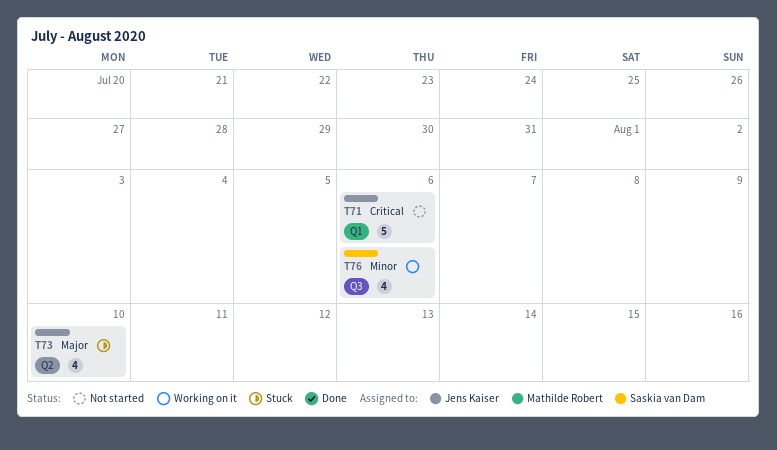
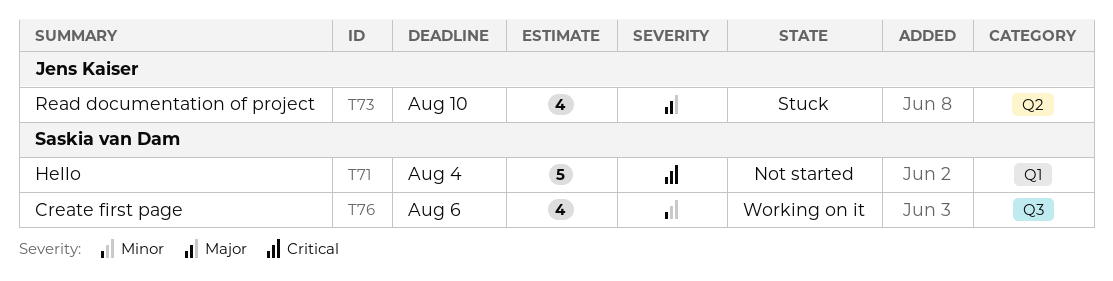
T71, owner: Jens Kaiser -> Saskia van Dam
T71, due: Aug 6 -> Aug 4

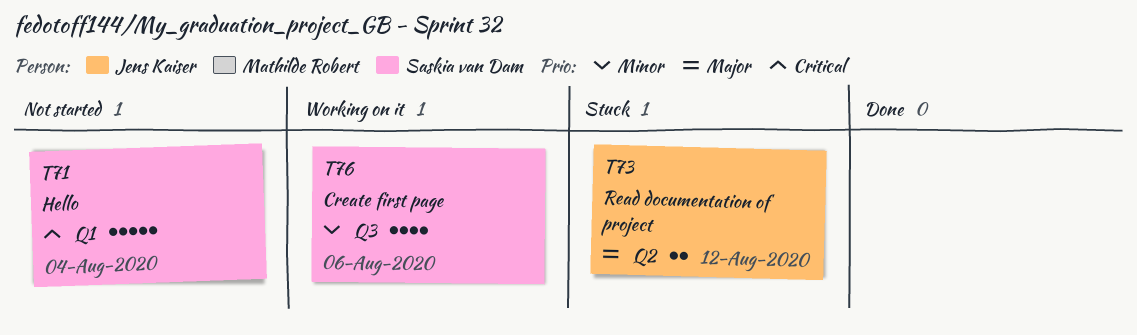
T73, estimate: 4 -> 2
T73, due: Aug 10 -> Aug 12

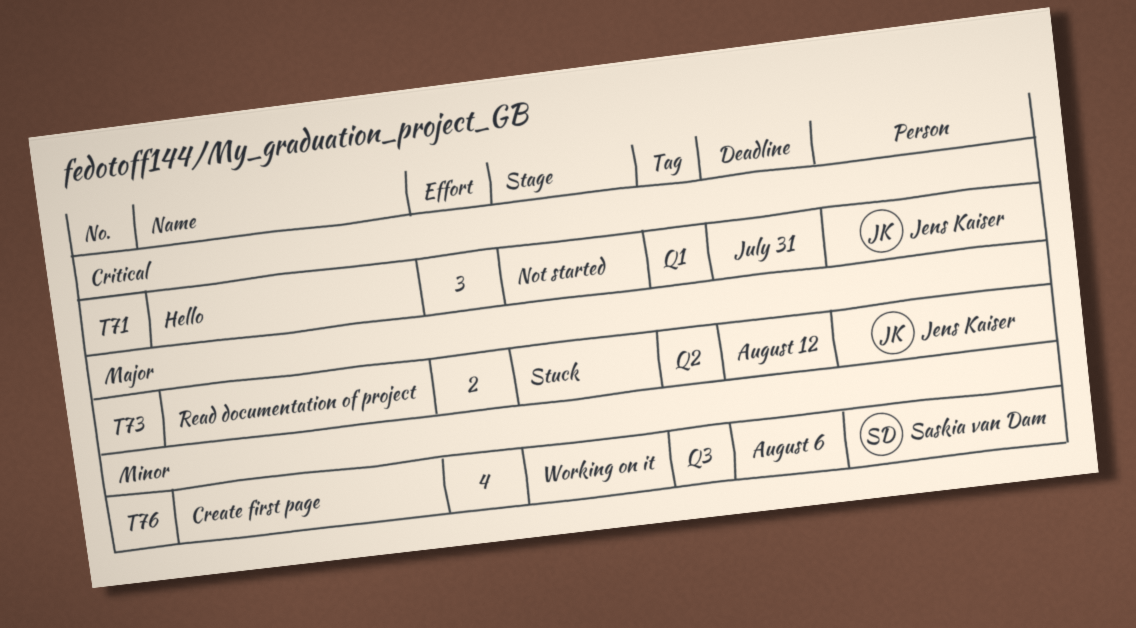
T71, owner: Saskia van Dam -> Jens Kaiser
T71, estimate: 5 -> 3
T71, due: Aug 4 -> Jul 31

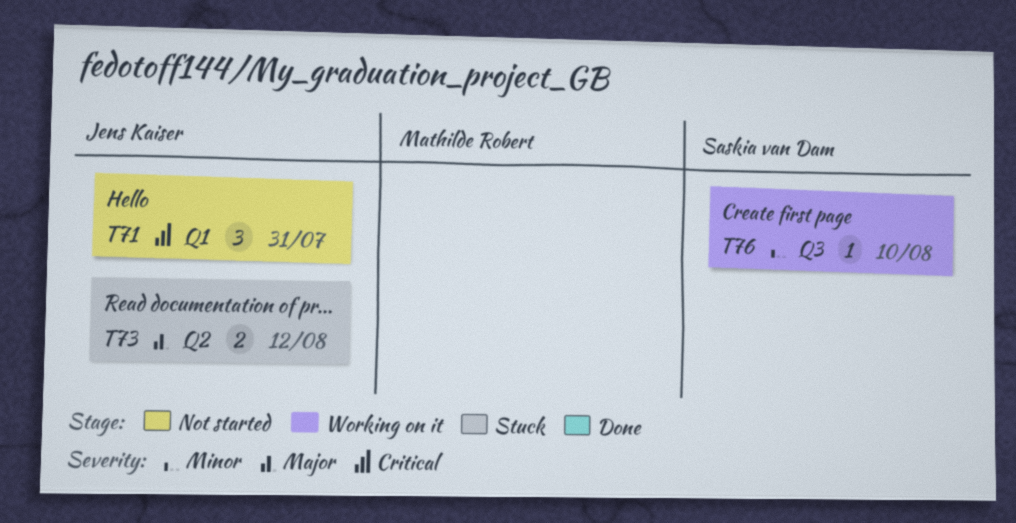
T76, estimate: 4 -> 1
T76, due: Aug 6 -> Aug 10

